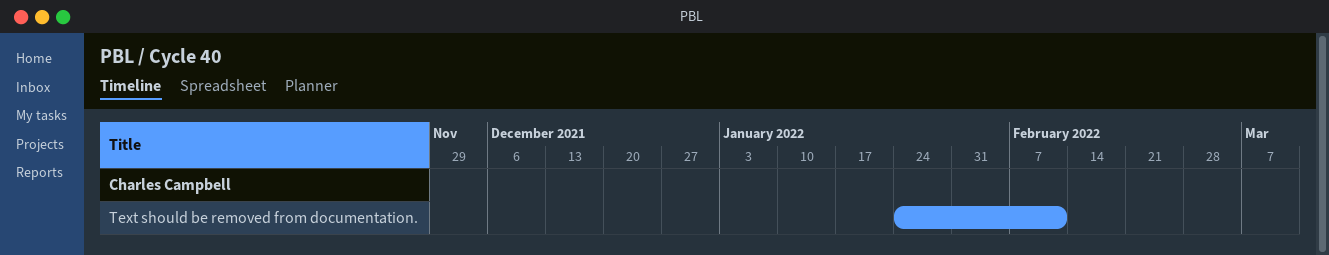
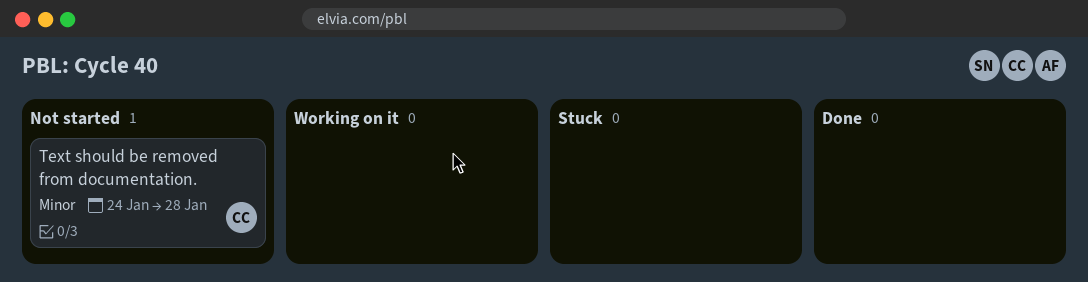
Text should be removed from documentation., due: Feb 11 -> Jan 28

